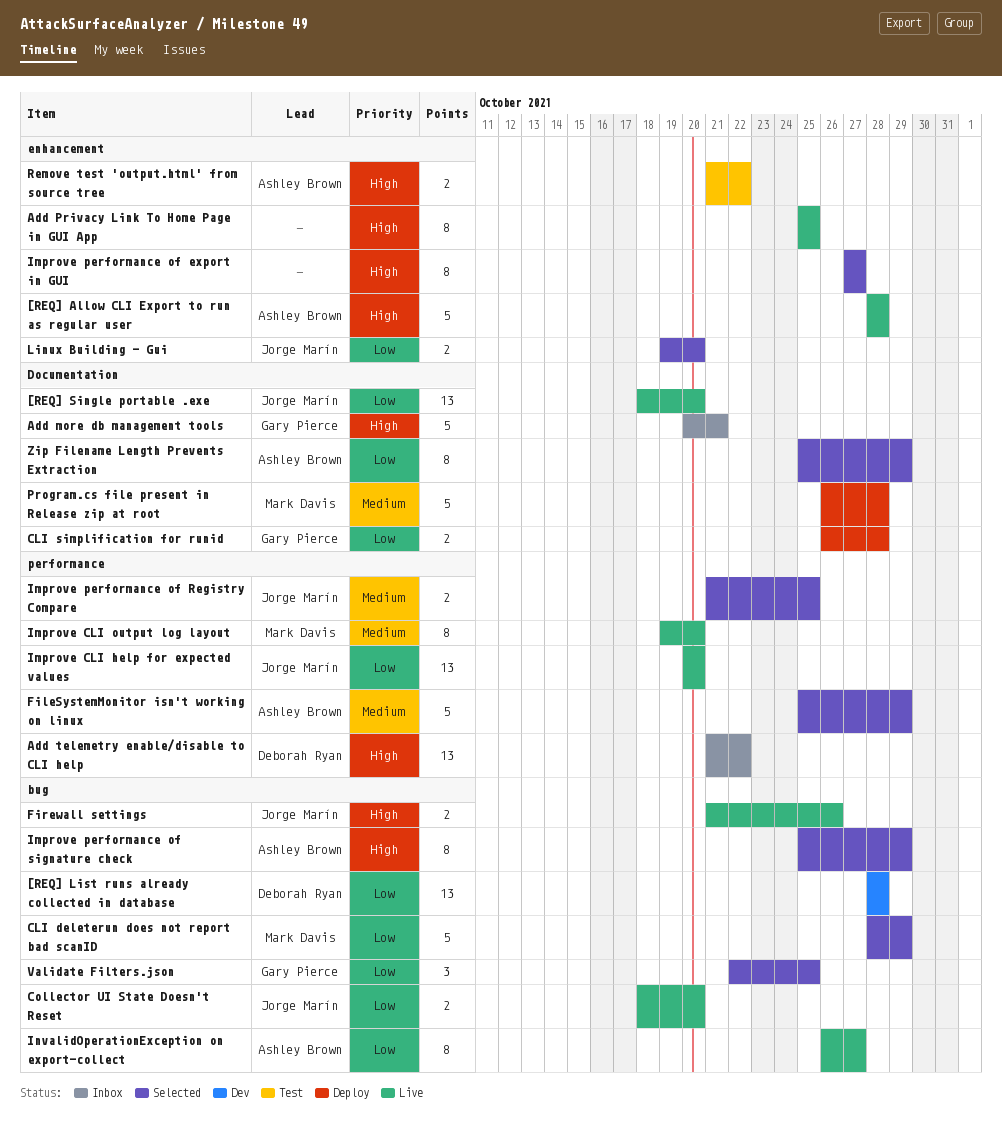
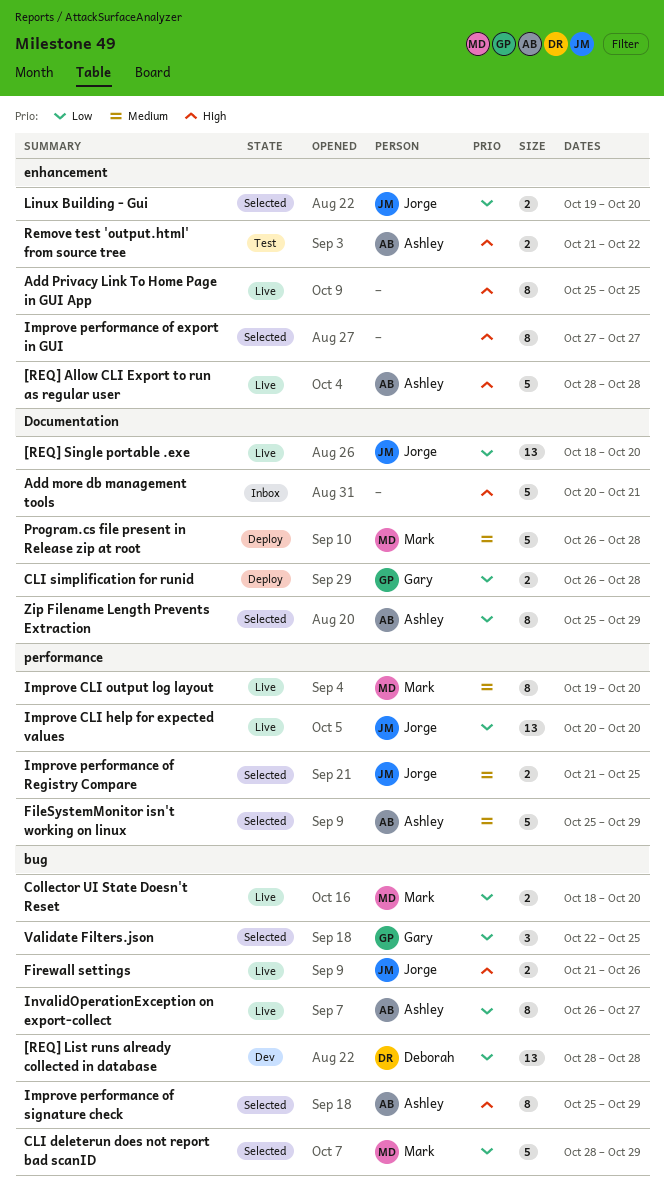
Add more db management tools, owner: Gary Pierce -> none
Add telemetry enable/disable to CLI help: present -> none
Collector UI State Doesn't Reset, owner: Jorge Marín -> Mark Davis

